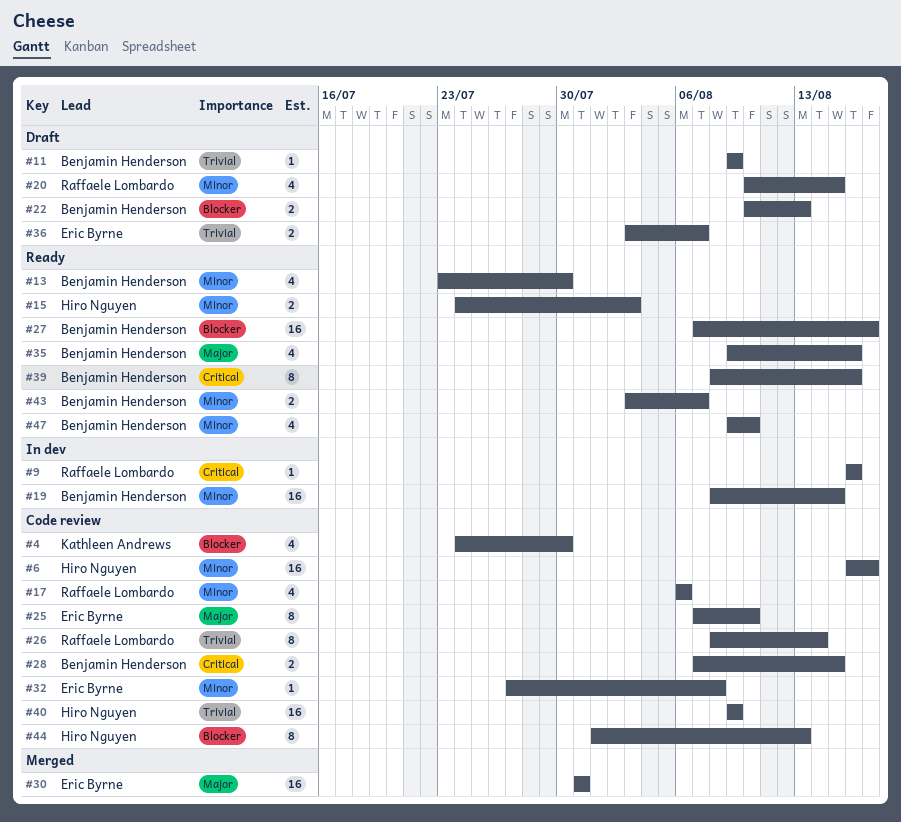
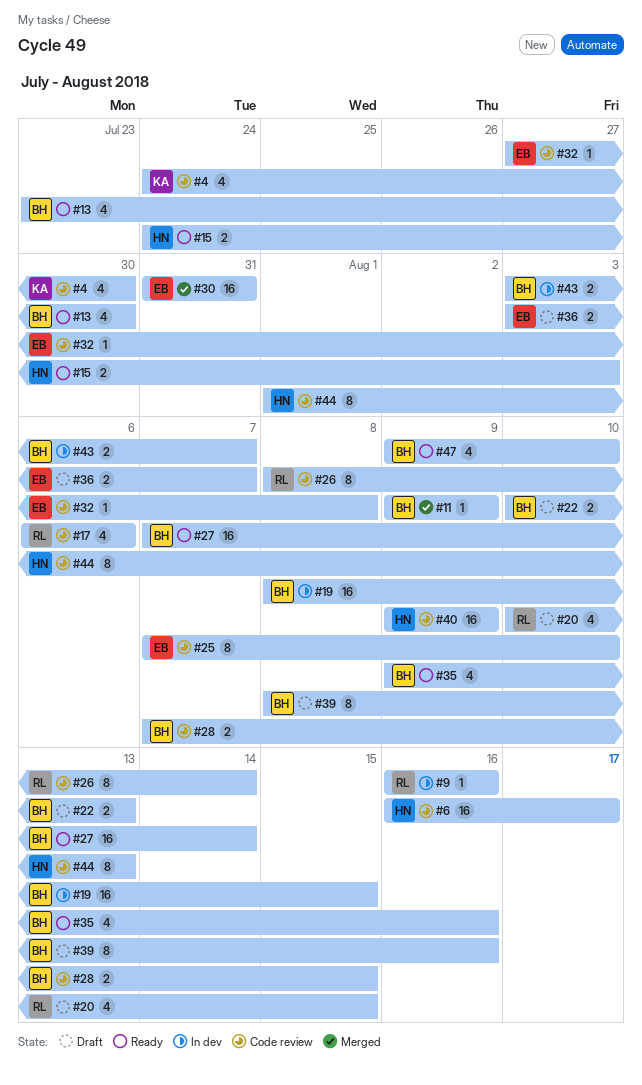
#11, status: Draft -> Merged
#27, due: Aug 17 -> Aug 14
#39, status: Ready -> Draft
#43, status: Ready -> In dev

